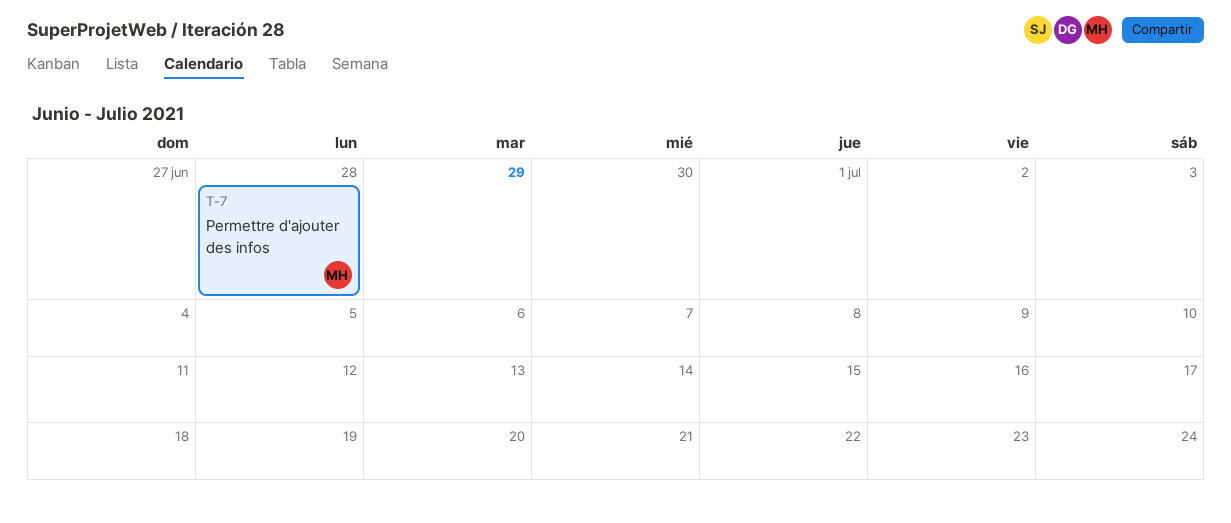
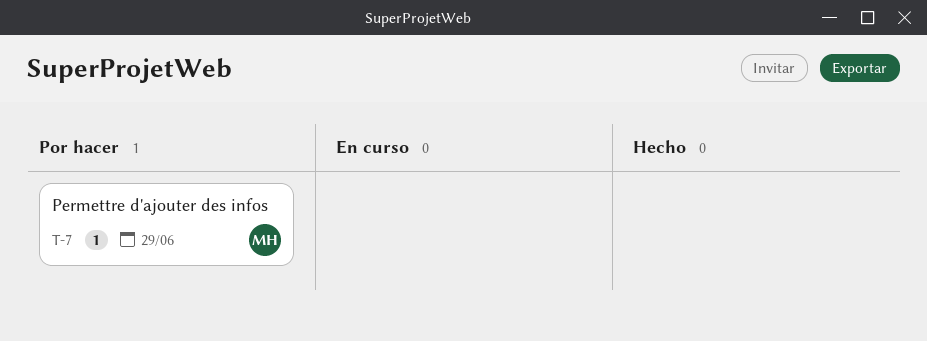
T-7, due: Jun 28 -> Jun 29

